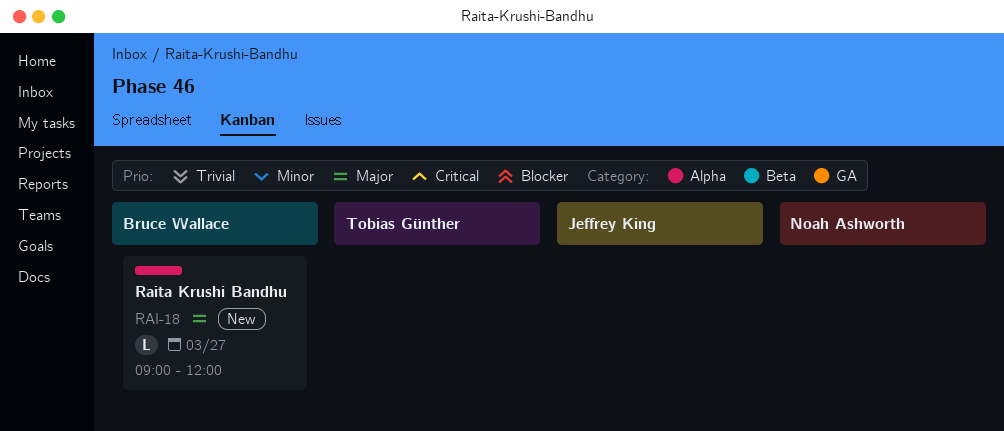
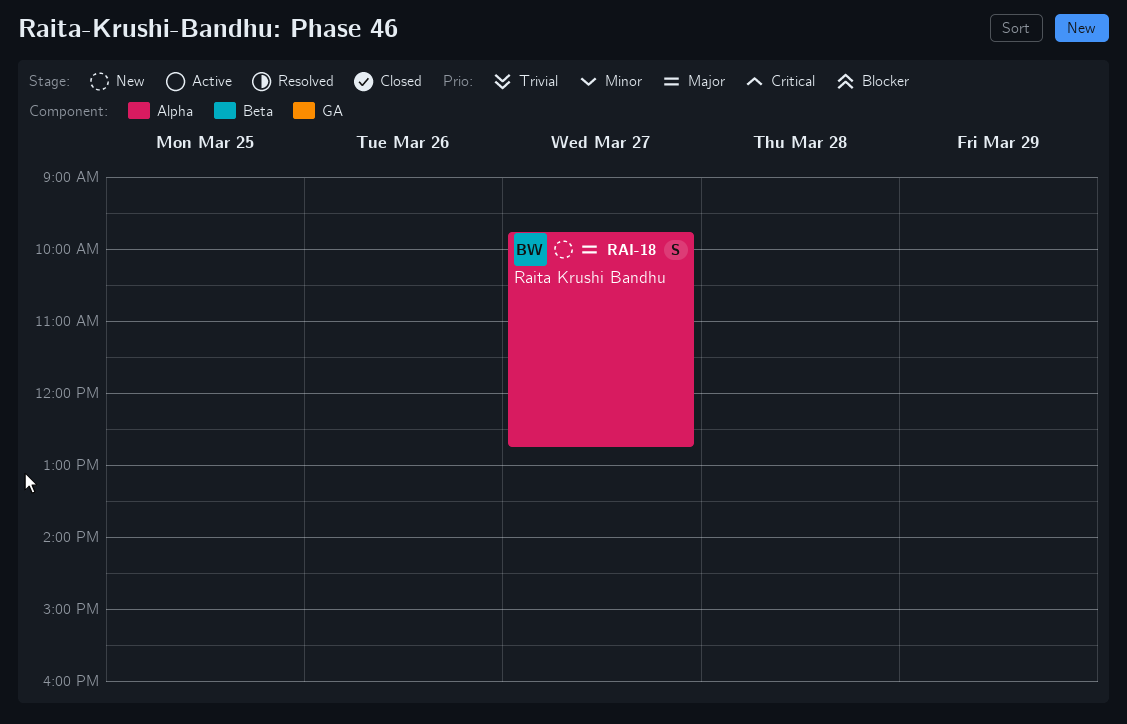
RAI-18, estimate: L -> S
RAI-18, begins: 09:00 -> 09:45
RAI-18, ends: 12:00 -> 12:45

